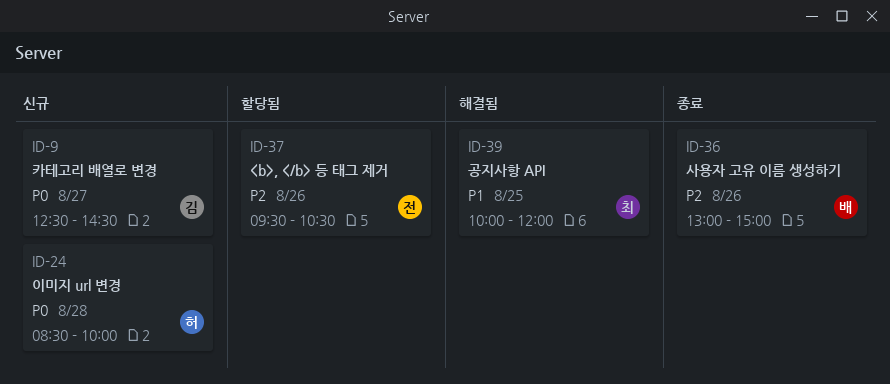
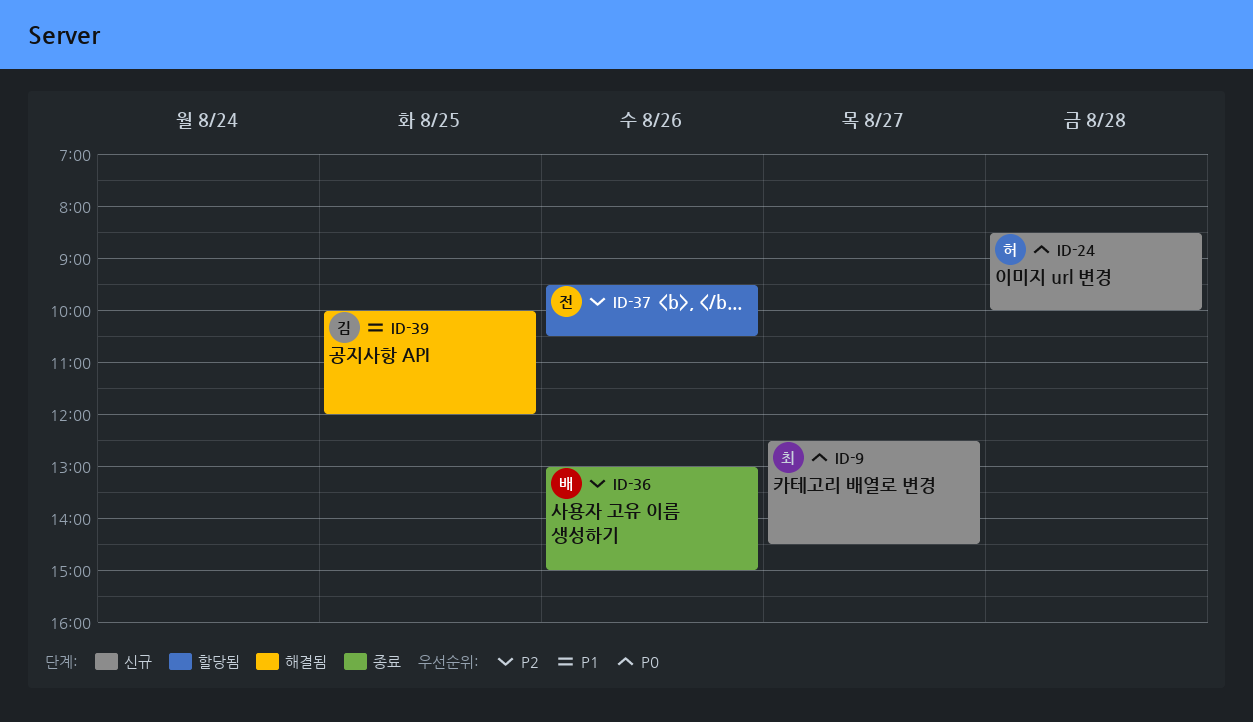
ID-9, owner: 김 -> 최
ID-39, owner: 최 -> 김

